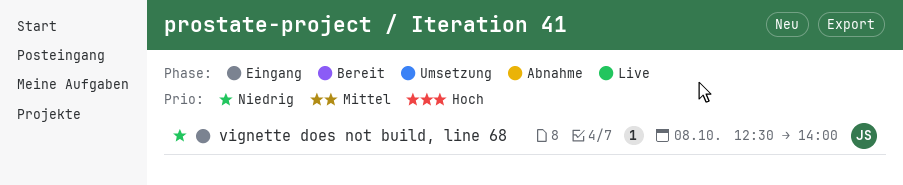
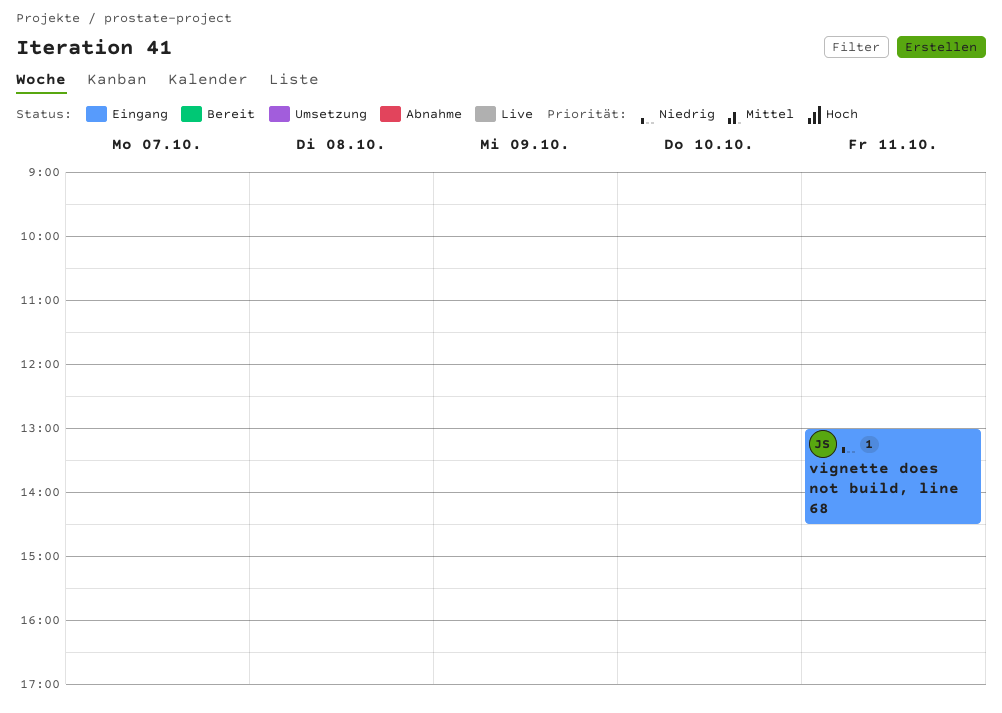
vignette does not build, line 68, day: Oct 8 -> Oct 11
vignette does not build, line 68, begins: 12:30 -> 13:00
vignette does not build, line 68, ends: 14:00 -> 14:30

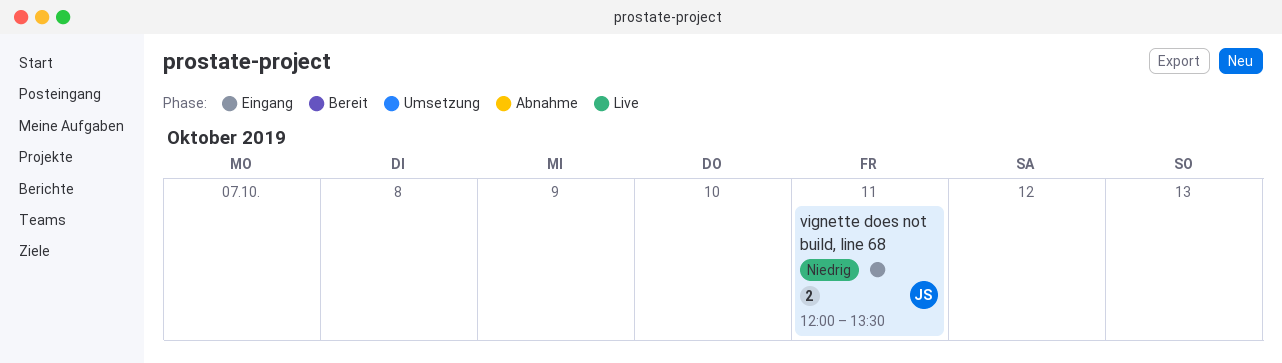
vignette does not build, line 68, estimate: 1 -> 2
vignette does not build, line 68, begins: 13:00 -> 12:00
vignette does not build, line 68, ends: 14:30 -> 13:30

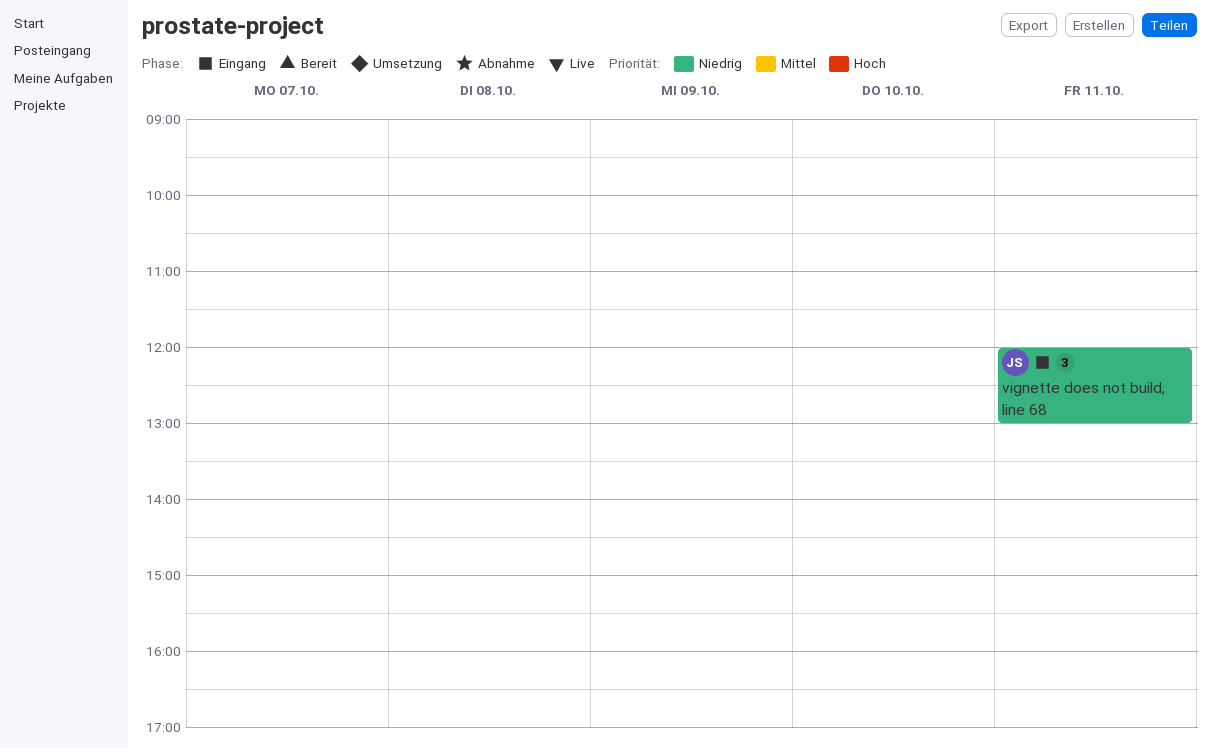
vignette does not build, line 68, estimate: 2 -> 3
vignette does not build, line 68, ends: 13:30 -> 13:00

